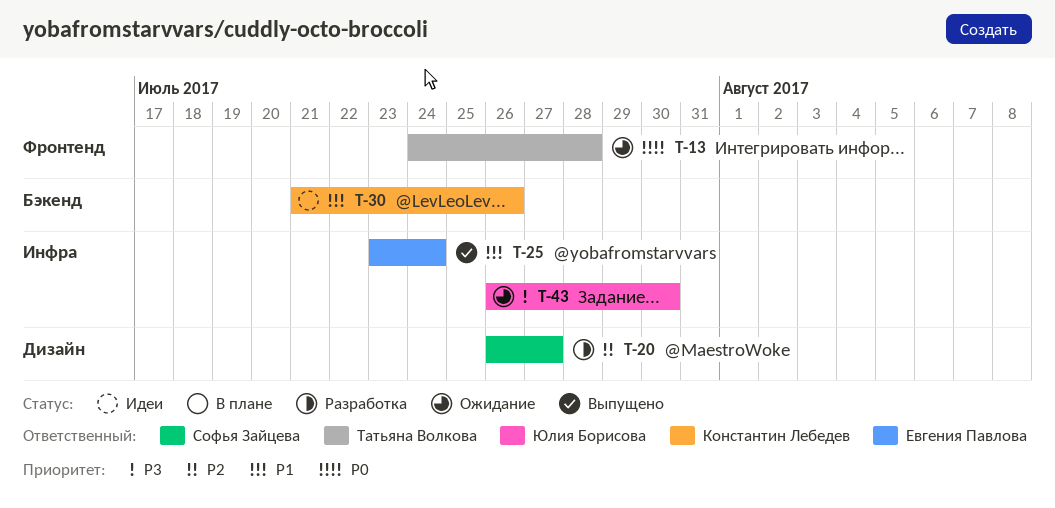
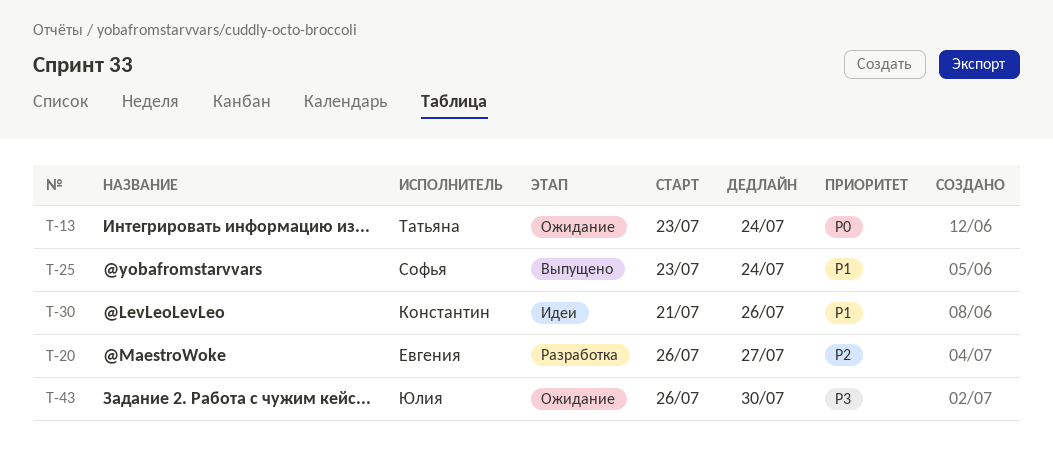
T-13, start: Jul 24 -> Jul 23
T-13, due: Jul 28 -> Jul 24
T-20, owner: Софья Зайцева -> Евгения Павлова
T-25, owner: Евгения Павлова -> Софья Зайцева

